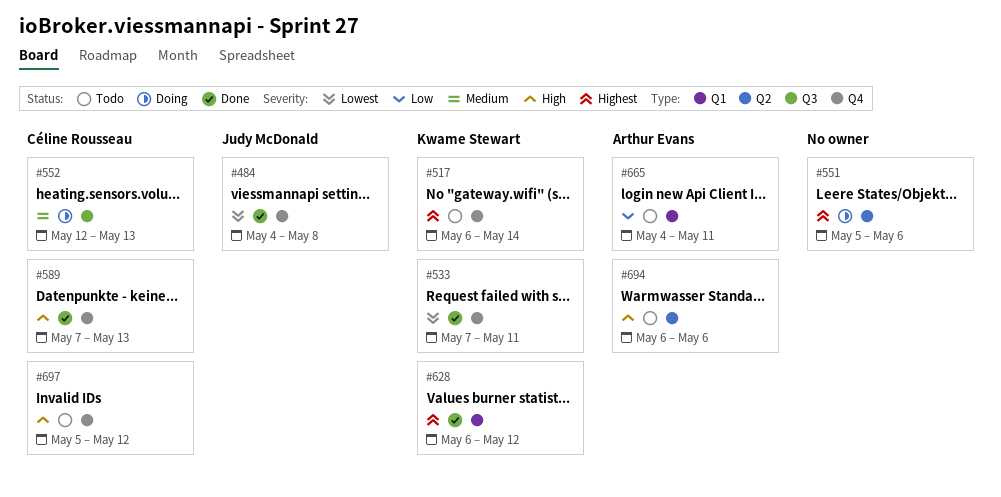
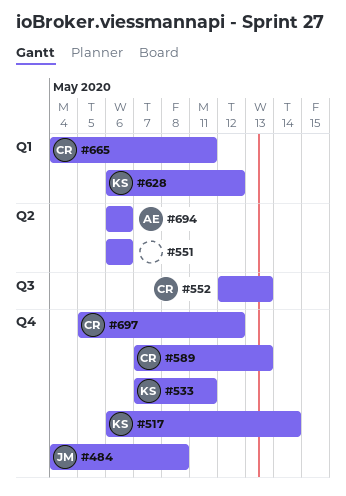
#551, start: May 5 -> May 6
#665, owner: Arthur Evans -> Céline Rousseau

